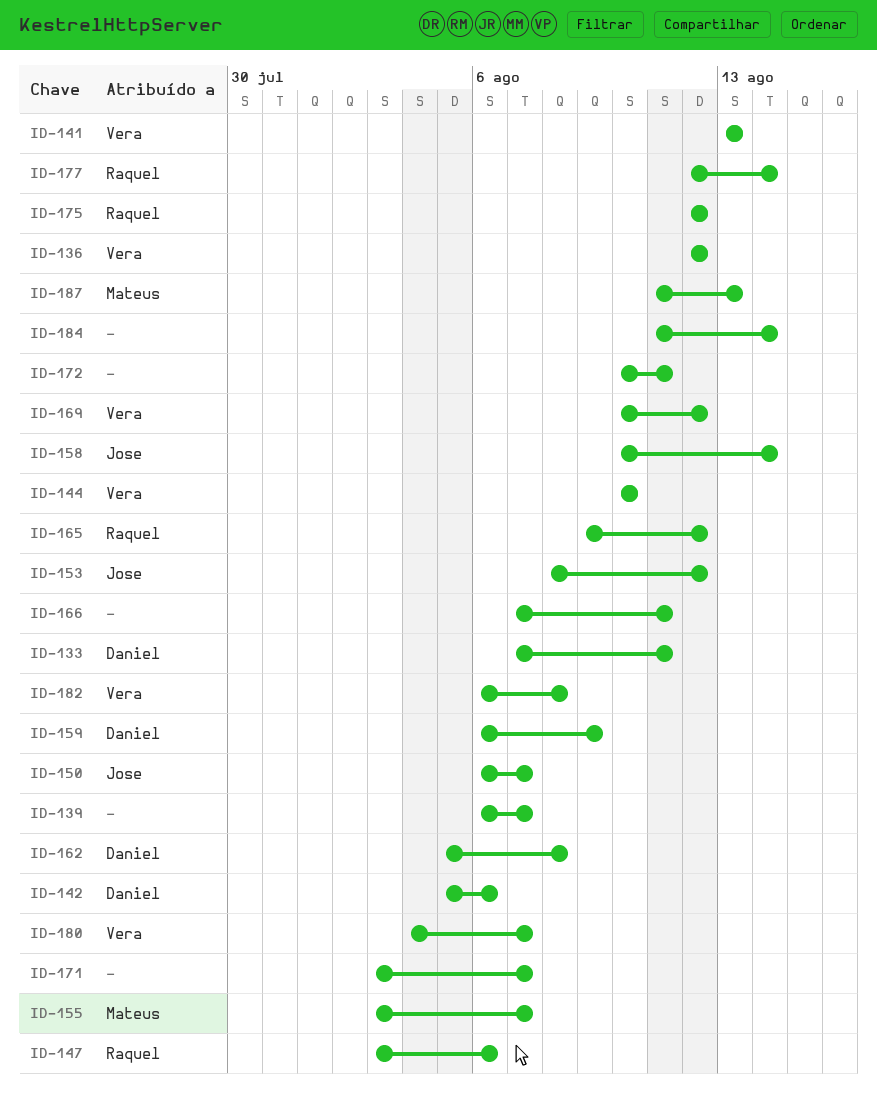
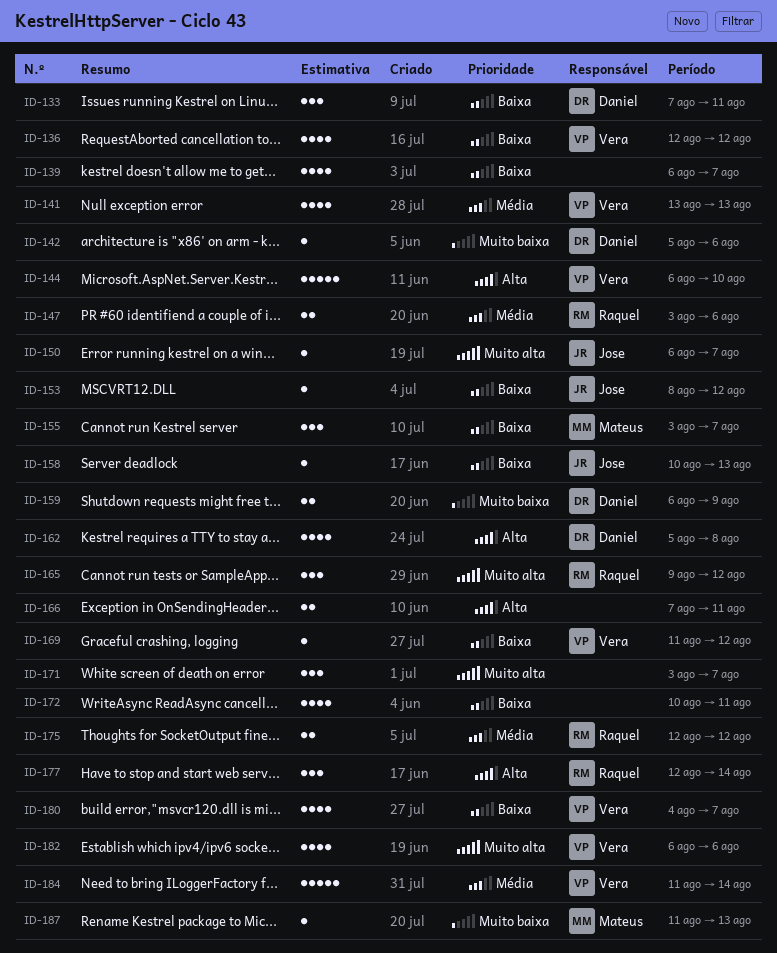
ID-144, start: Aug 10 -> Aug 6
ID-158, due: Aug 14 -> Aug 13
ID-169, start: Aug 10 -> Aug 11
ID-182, due: Aug 8 -> Aug 6
ID-184, owner: none -> Vera

